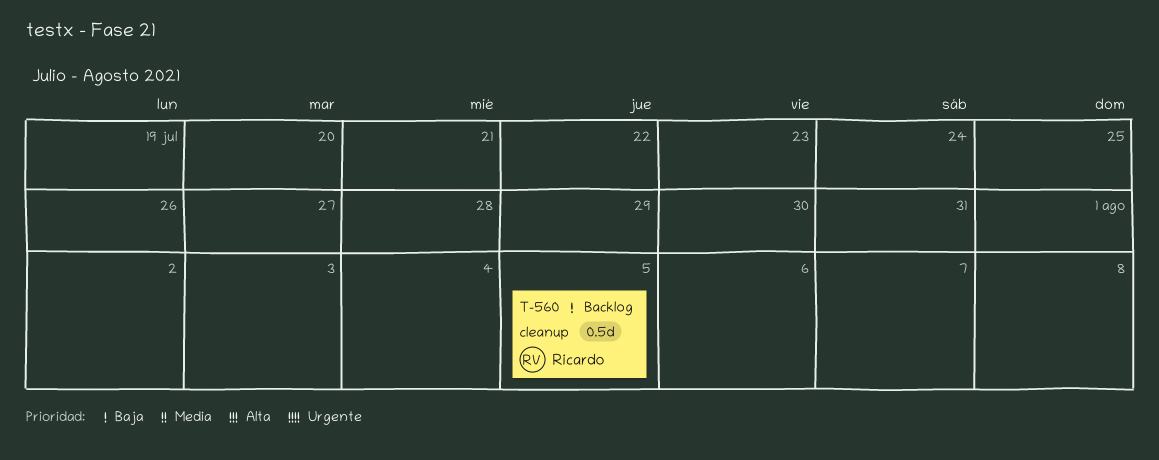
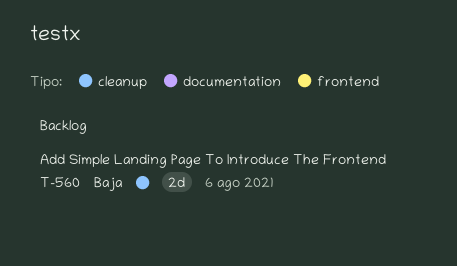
T-560, estimate: 0.5d -> 2d
T-560, due: Aug 5 -> Aug 6

